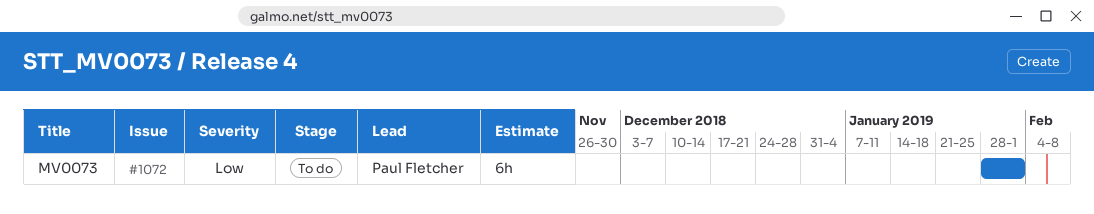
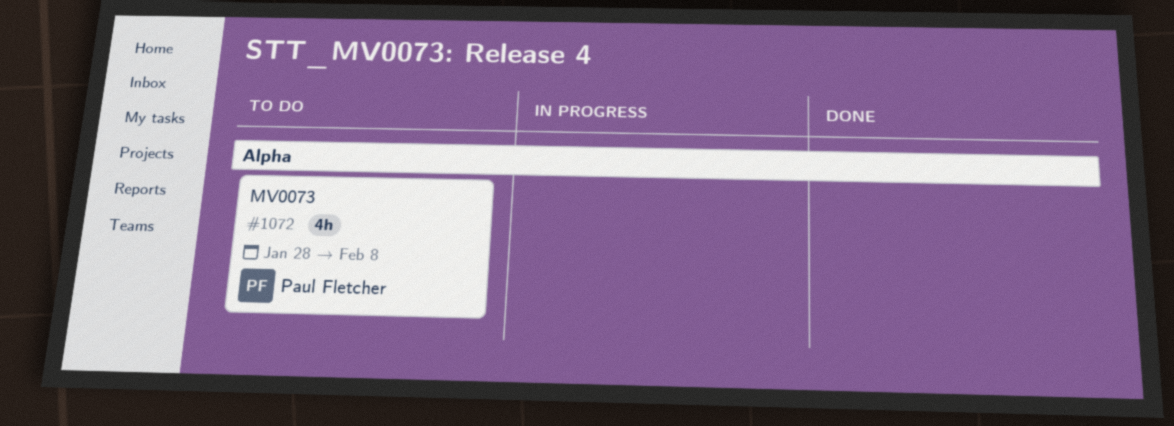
#1072, estimate: 6h -> 4h
#1072, due: Feb 1 -> Feb 8

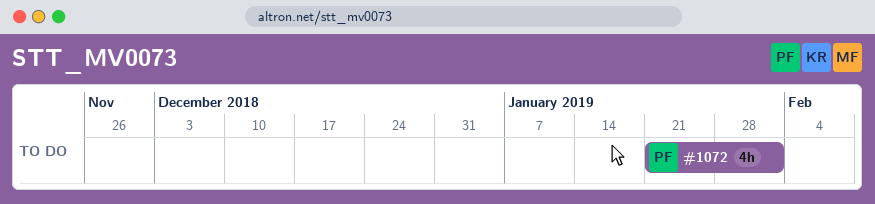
#1072, start: Jan 28 -> Jan 21
#1072, due: Feb 8 -> Feb 1

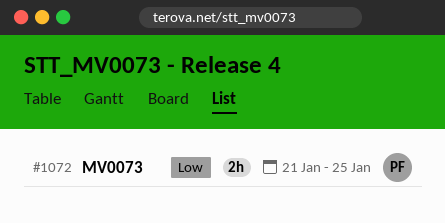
#1072, estimate: 4h -> 2h
#1072, due: Feb 1 -> Jan 25

